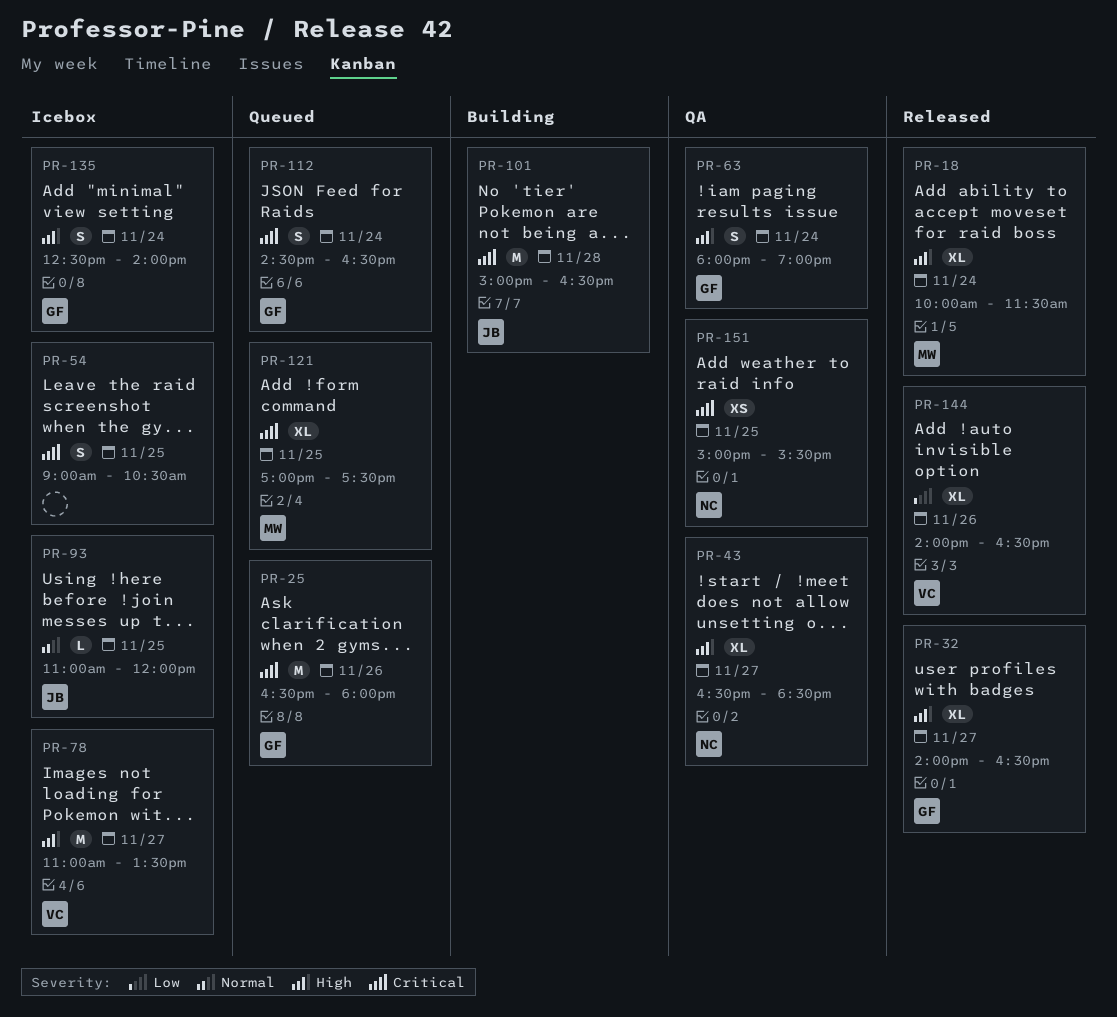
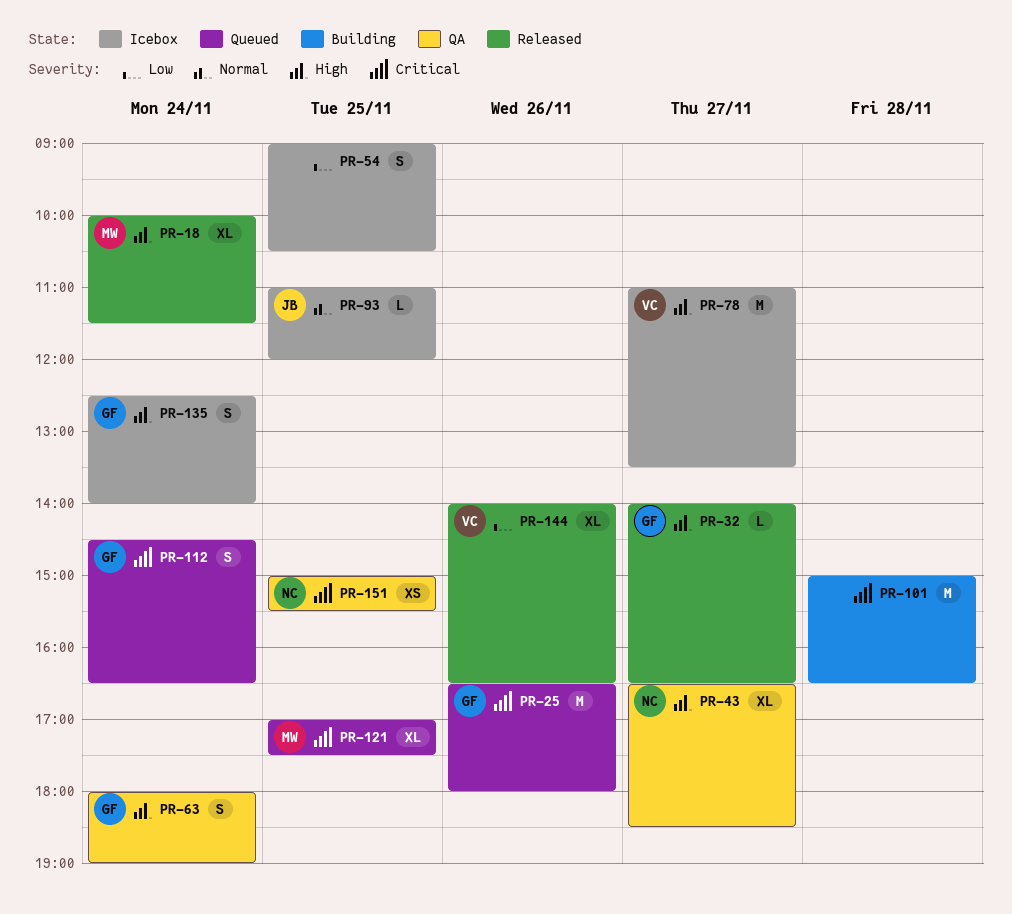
PR-32, estimate: XL -> L
PR-54, priority: Critical -> Low
PR-101, owner: JB -> none

